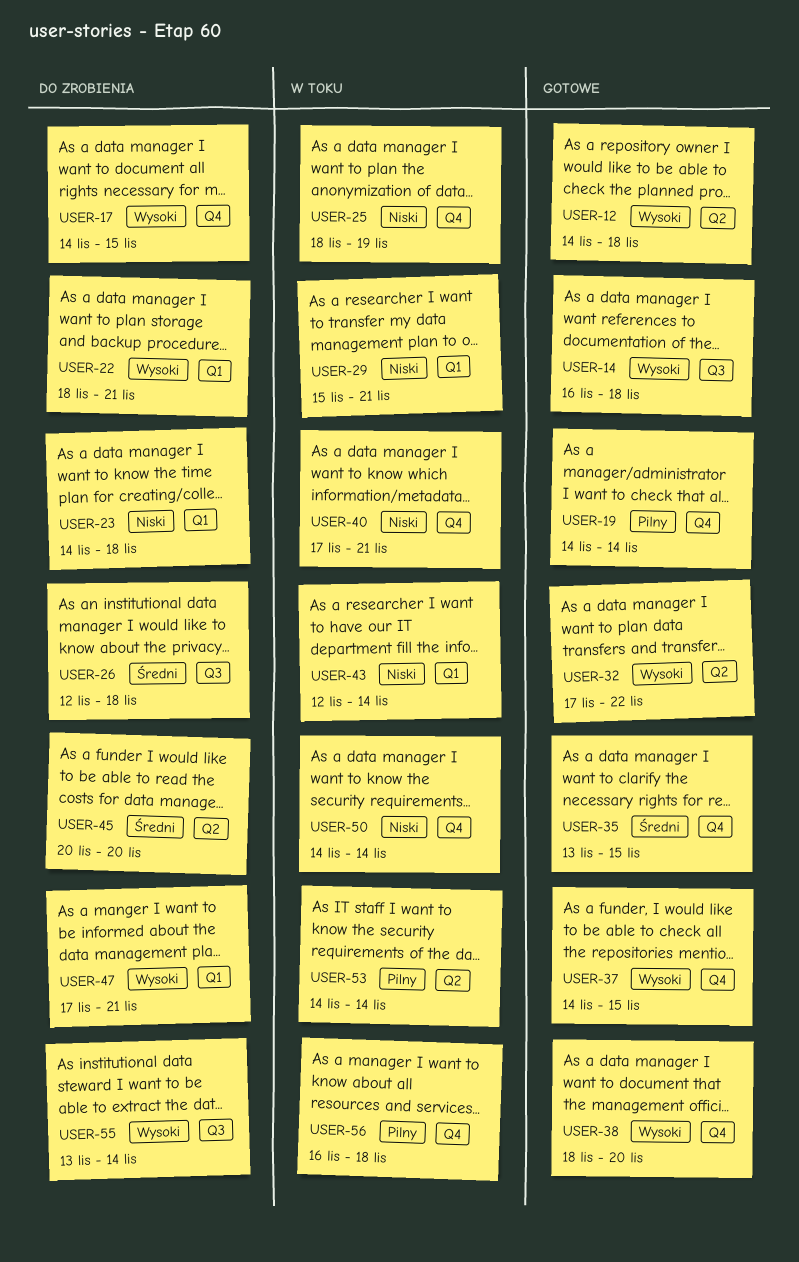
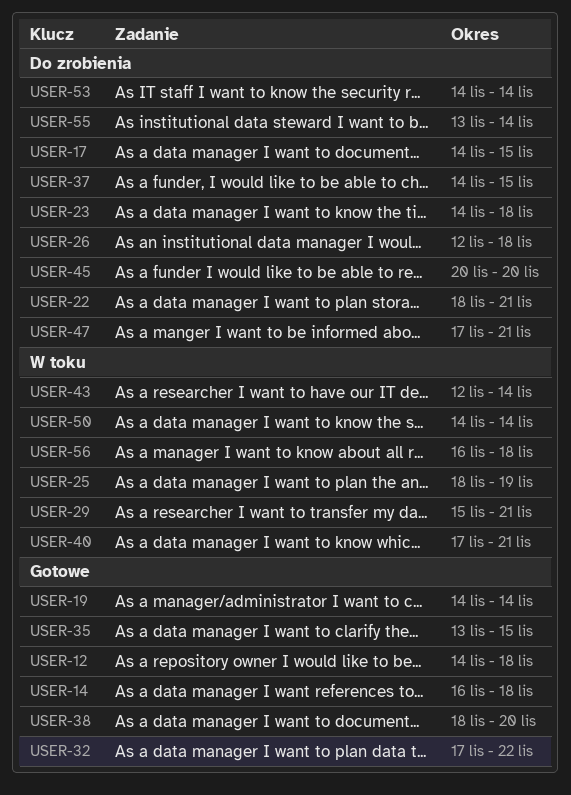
USER-37, status: Gotowe -> Do zrobienia
USER-53, status: W toku -> Do zrobienia

